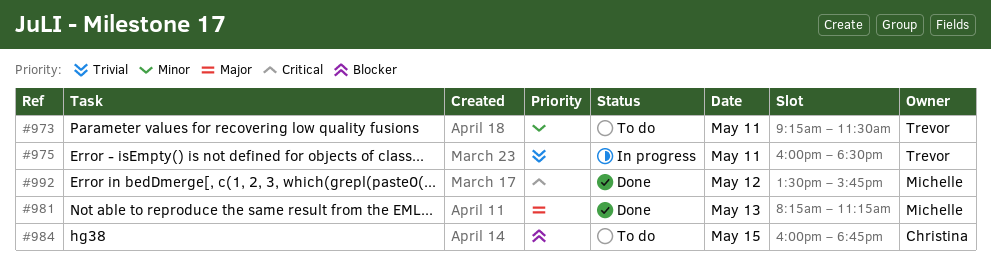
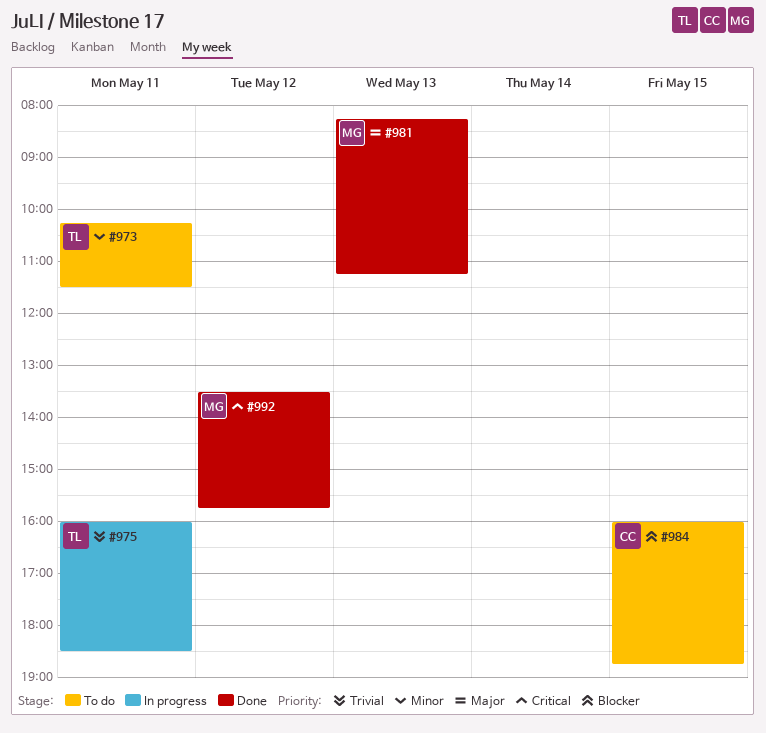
#973, begins: 09:15 -> 10:15

